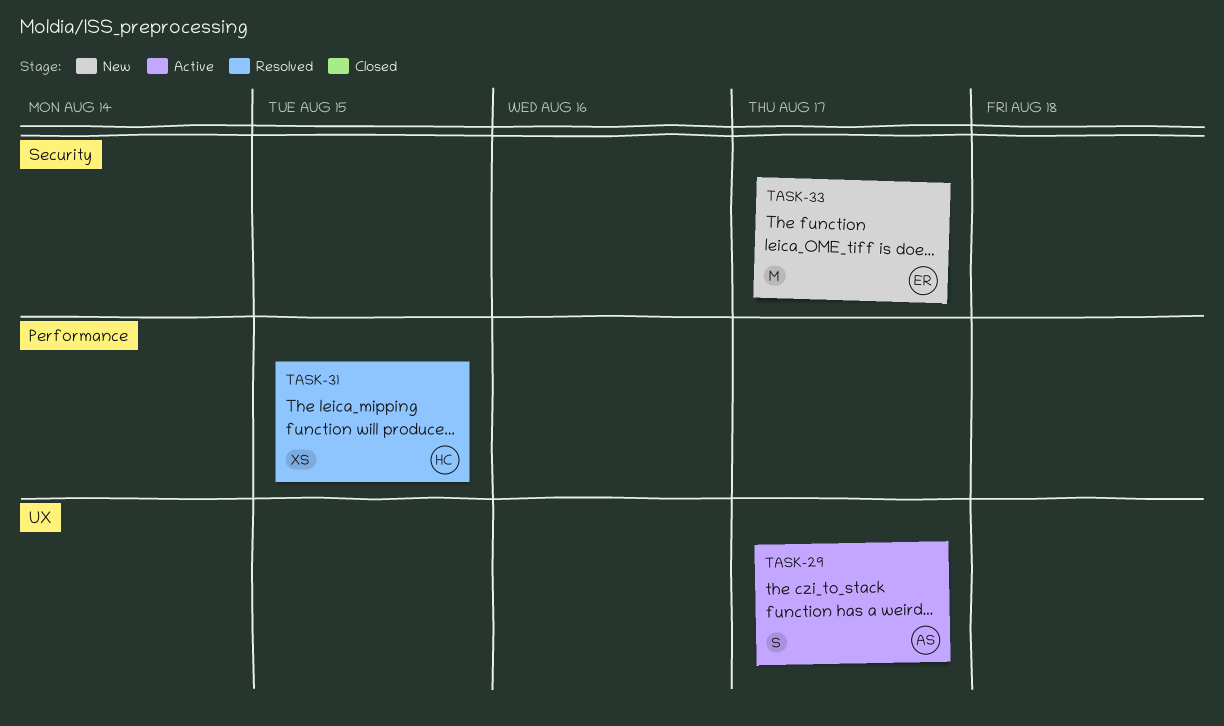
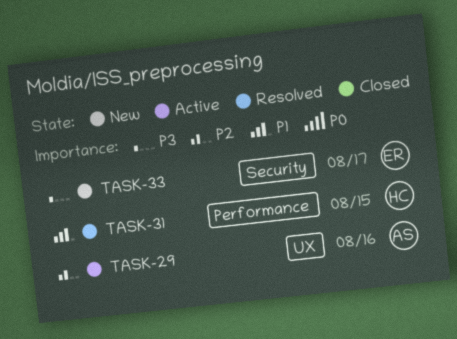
TASK-29, due: Aug 17 -> Aug 16

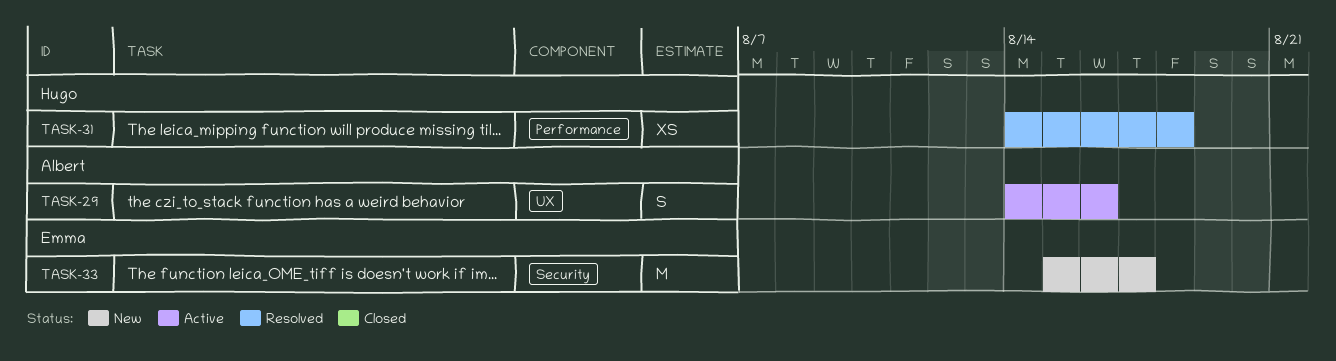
TASK-31, due: Aug 15 -> Aug 18

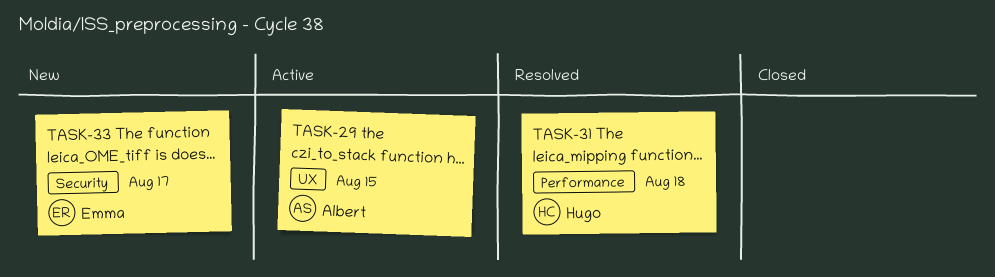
TASK-29, due: Aug 16 -> Aug 15

